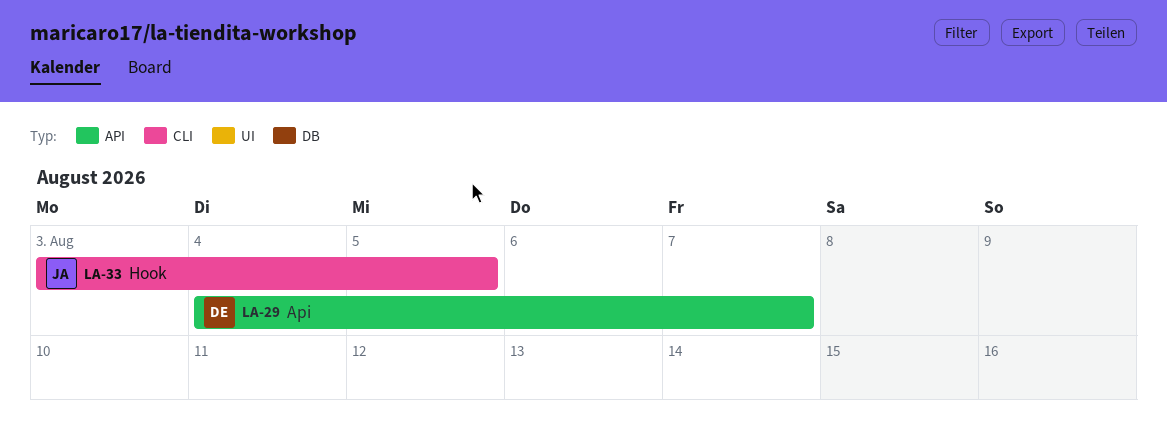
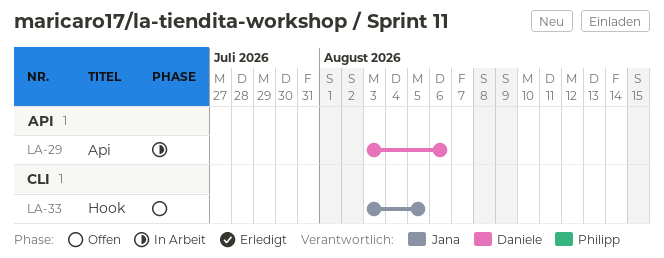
LA-29, start: Aug 4 -> Aug 3
LA-29, due: Aug 7 -> Aug 6

